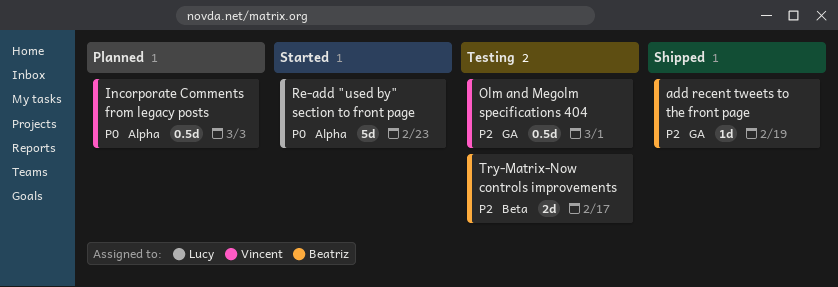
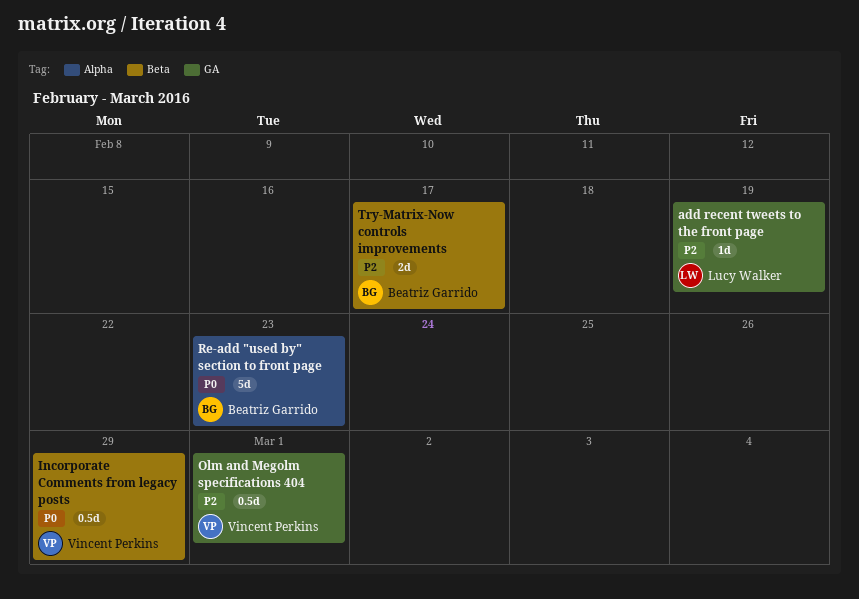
add recent tweets to the front page, owner: Beatriz Garrido -> Lucy Walker
Incorporate Comments from legacy posts, label: Alpha -> Beta
Incorporate Comments from legacy posts, due: Mar 3 -> Feb 29
Re-add "used by" section to front page, owner: Lucy Walker -> Beatriz Garrido

